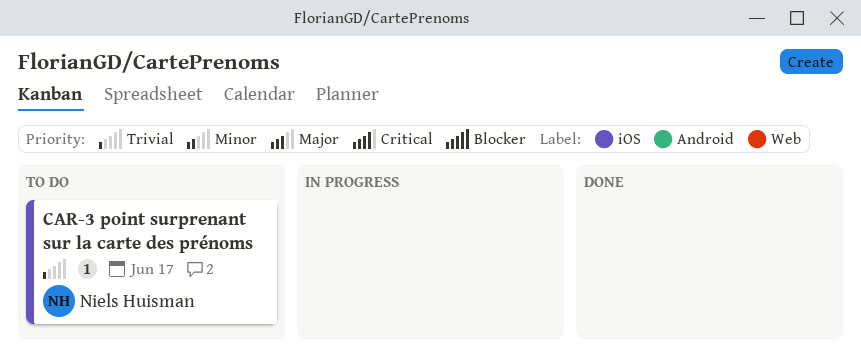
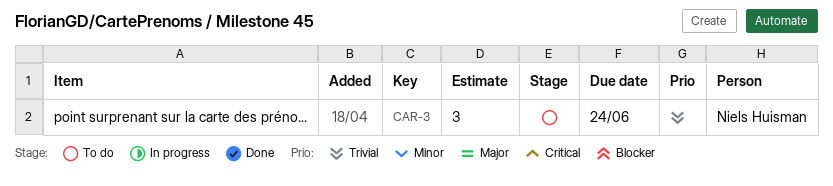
CAR-3, estimate: 1 -> 3
CAR-3, due: Jun 17 -> Jun 24

